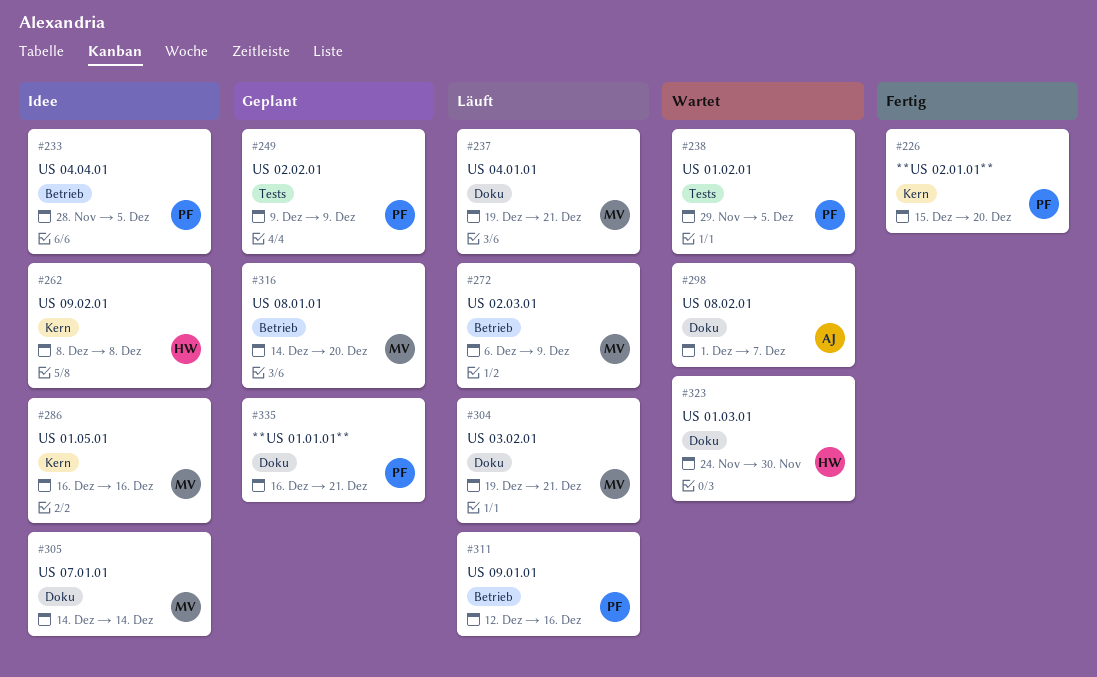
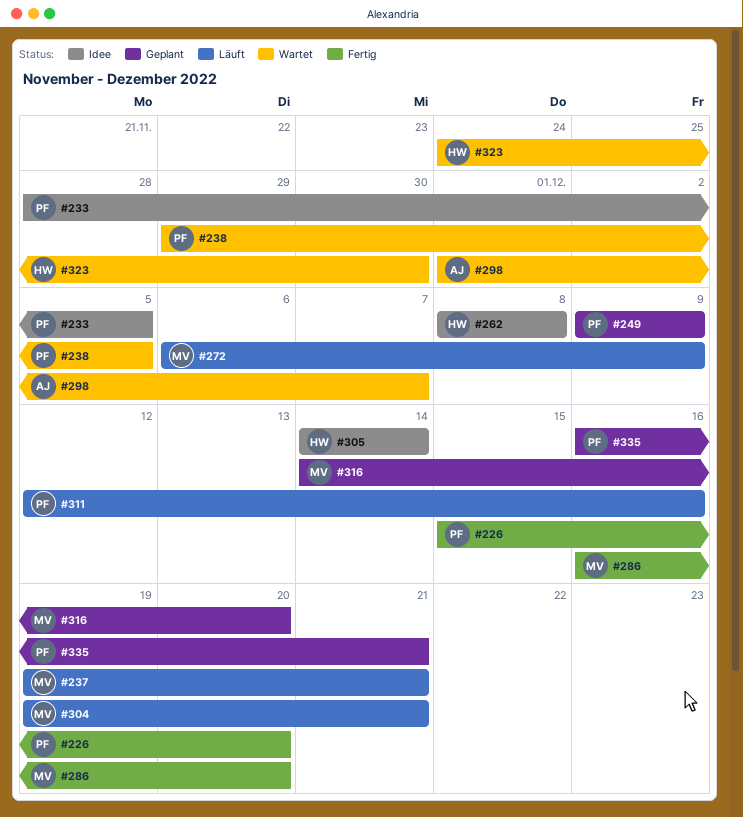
#286, status: Idee -> Fertig
#286, due: Dec 16 -> Dec 20
#305, owner: MV -> HW

